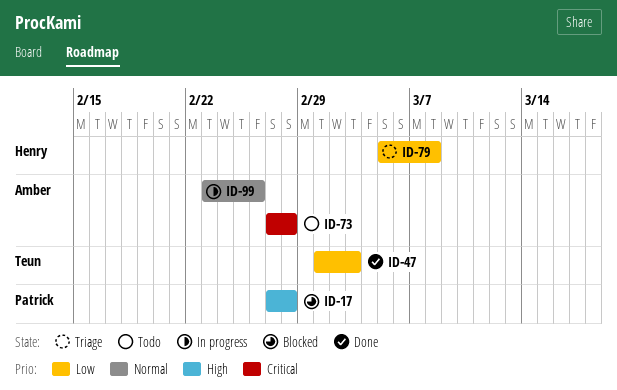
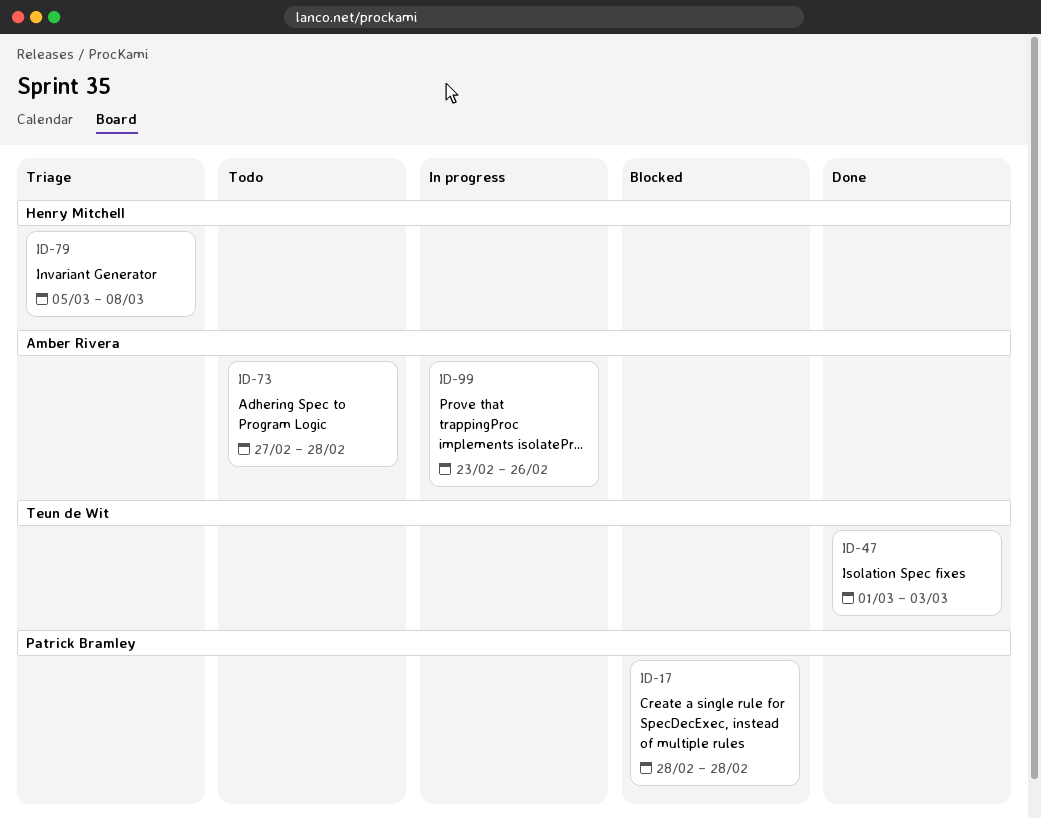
ID-17, start: Feb 27 -> Feb 28

